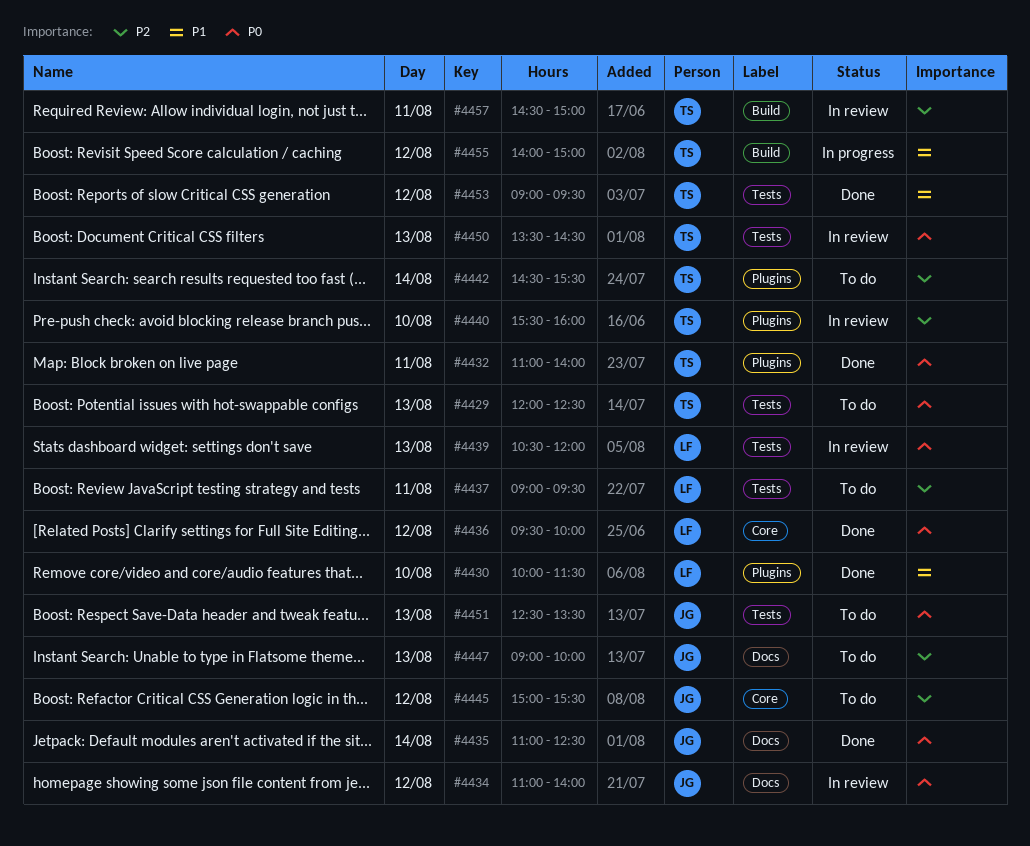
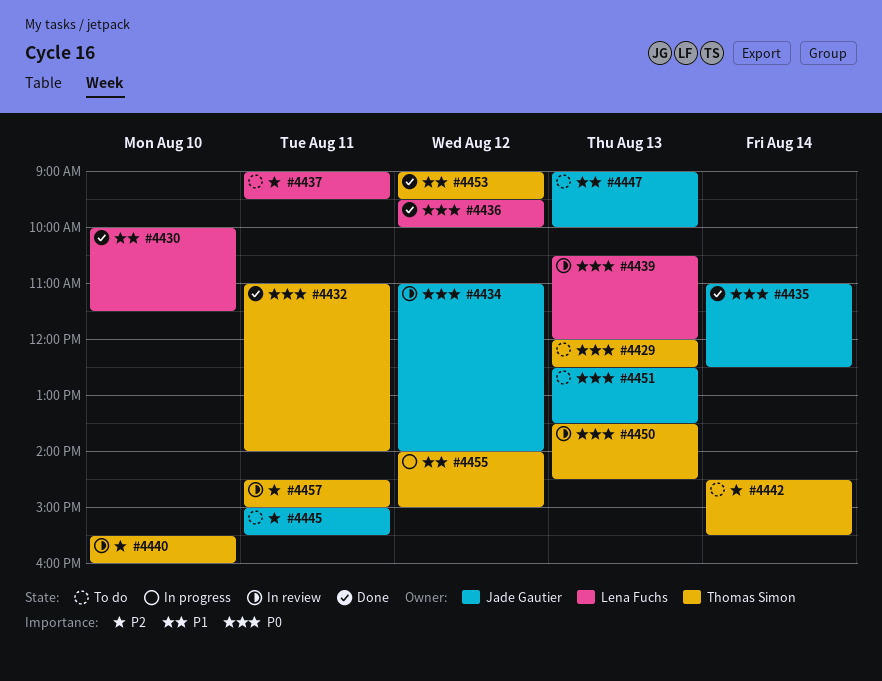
#4445, day: Aug 12 -> Aug 11
#4447, priority: P2 -> P1

